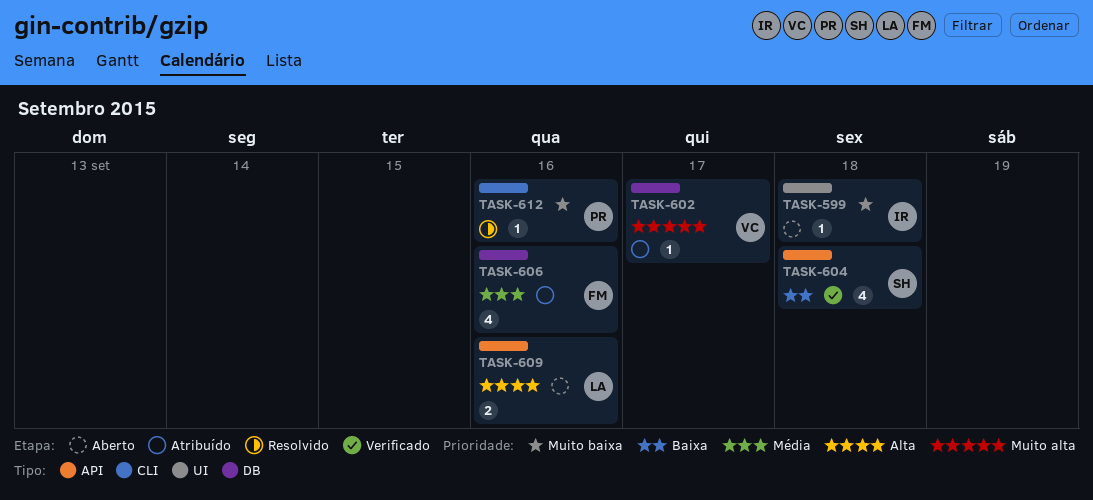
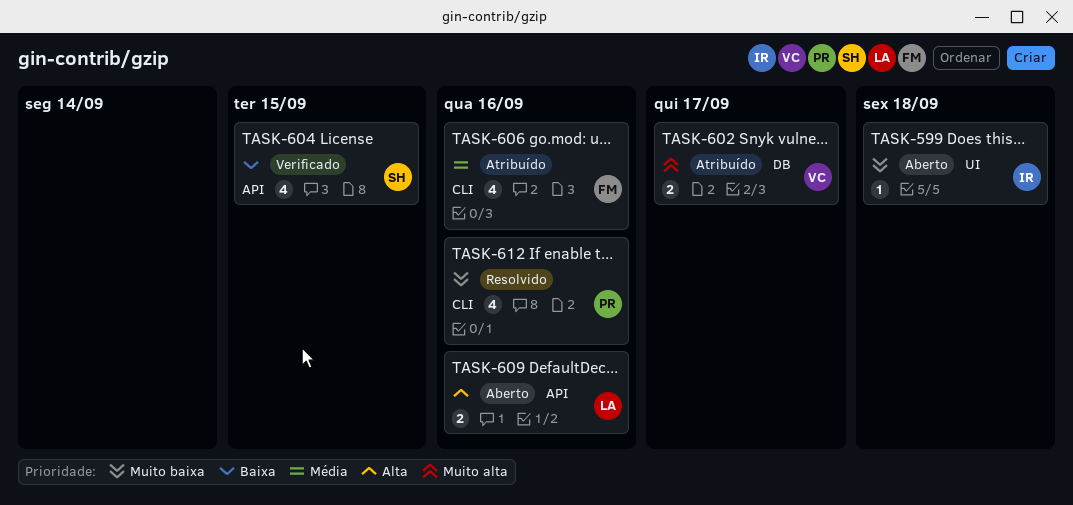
TASK-602, estimate: 1 -> 2
TASK-604, due: Sep 18 -> Sep 15
TASK-606, label: DB -> CLI
TASK-612, estimate: 1 -> 4

